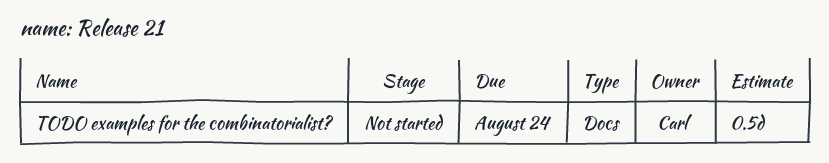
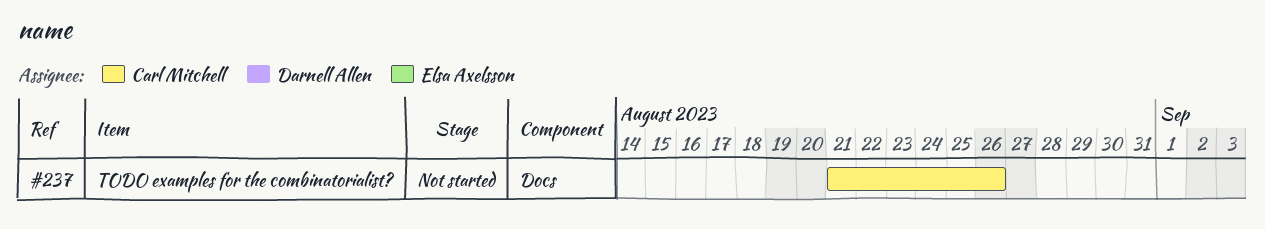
TODO examples for the combinatorialist?, due: Aug 24 -> Aug 26

